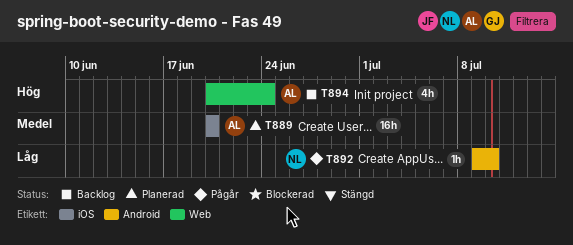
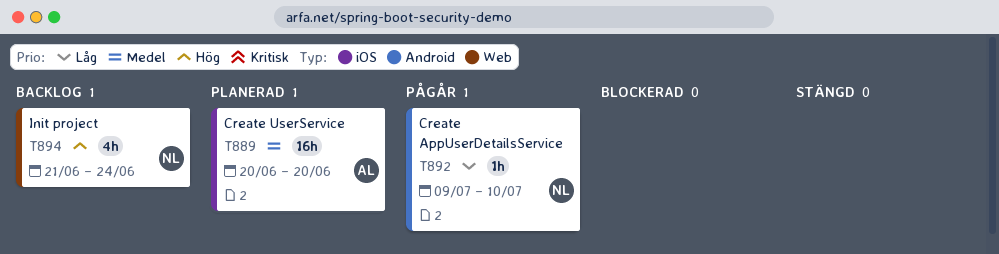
T894, owner: AL -> NL
T894, start: Jun 20 -> Jun 21

